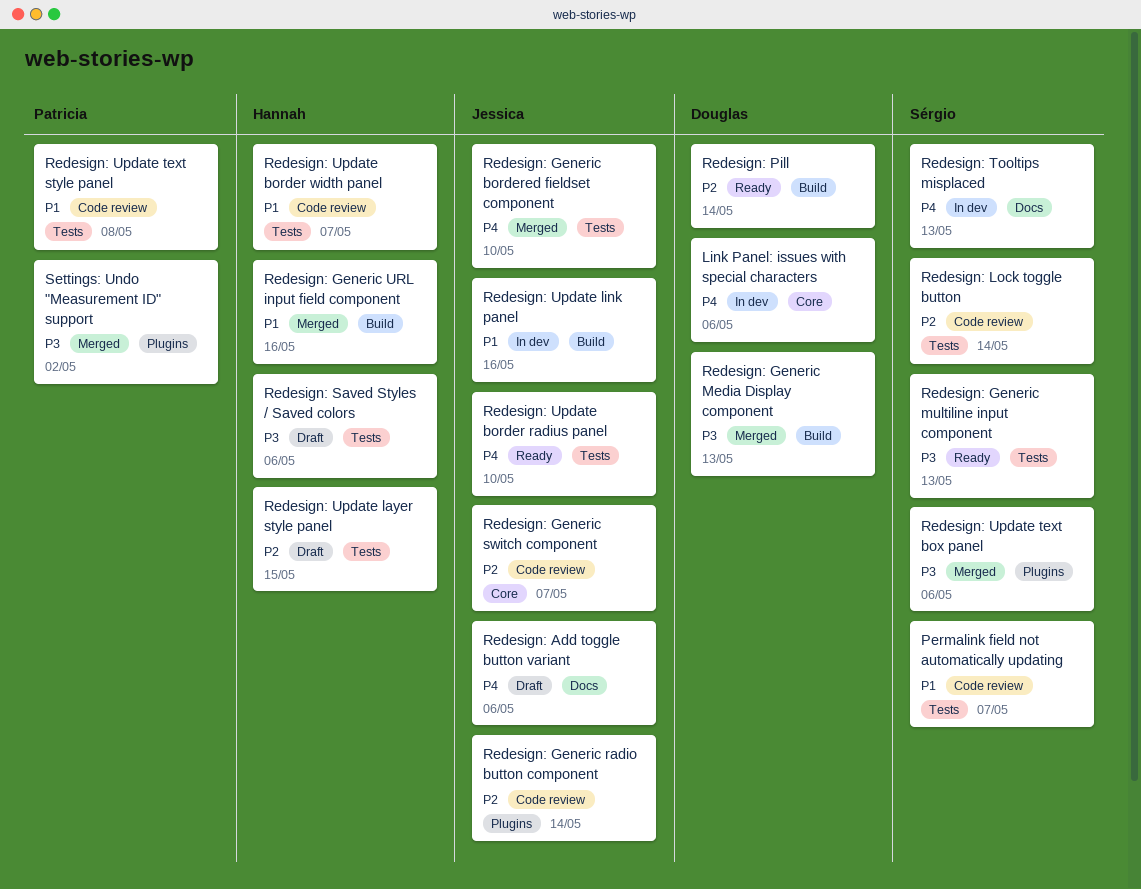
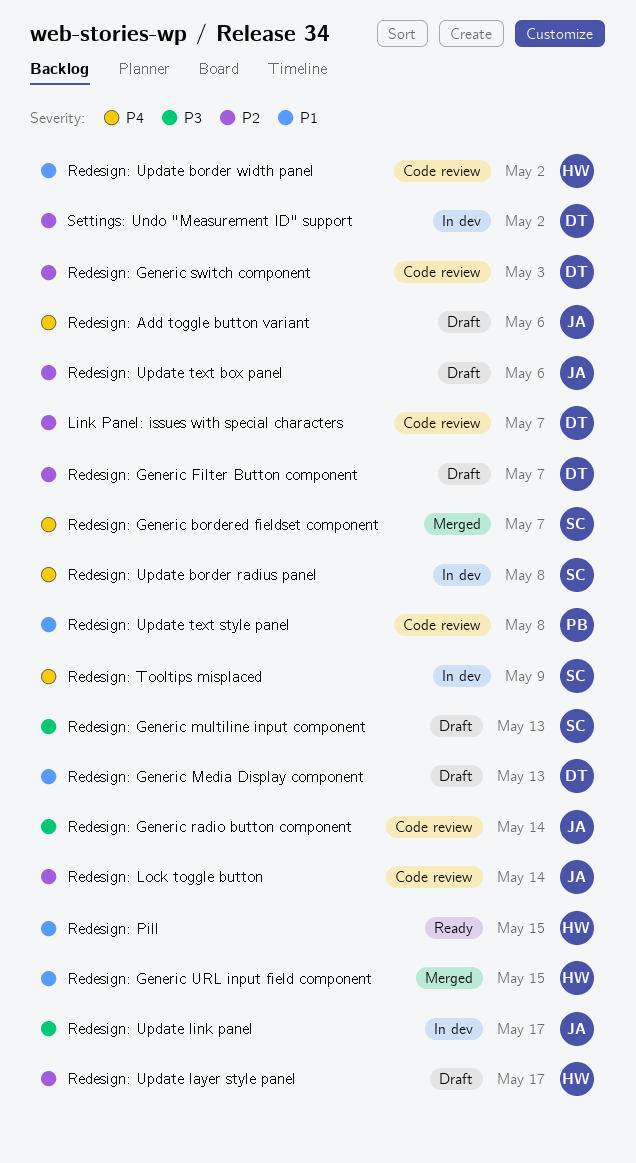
Link Panel: issues with special characters, status: In dev -> Code review
Link Panel: issues with special characters, priority: P4 -> P2
Link Panel: issues with special characters, due: May 6 -> May 7
Permalink field not automatically updating: present -> none
Redesign: Generic bordered fieldset component, owner: Jessica -> Sérgio
Redesign: Generic bordered fieldset component, due: May 10 -> May 7
Redesign: Generic Filter Button component: none -> present
Redesign: Generic Media Display component, status: Merged -> Draft
Redesign: Generic Media Display component, priority: P3 -> P1
Redesign: Generic multiline input component, status: Ready -> Draft
Redesign: Generic radio button component, priority: P2 -> P3
Redesign: Generic switch component, owner: Jessica -> Douglas
Redesign: Generic switch component, due: May 7 -> May 3
Redesign: Generic URL input field component, due: May 16 -> May 15
Redesign: Lock toggle button, owner: Sérgio -> Jessica
Redesign: Pill, owner: Douglas -> Hannah
Redesign: Pill, priority: P2 -> P1
Redesign: Pill, due: May 14 -> May 15
Redesign: Saved Styles / Saved colors: present -> none
Redesign: Tooltips misplaced, due: May 13 -> May 9
Redesign: Update border radius panel, status: Ready -> In dev
Redesign: Update border radius panel, owner: Jessica -> Sérgio
Redesign: Update border radius panel, due: May 10 -> May 8
Redesign: Update border width panel, due: May 7 -> May 2
Redesign: Update layer style panel, due: May 15 -> May 17
Redesign: Update link panel, priority: P1 -> P3
Redesign: Update link panel, due: May 16 -> May 17
Redesign: Update text box panel, status: Merged -> Draft
Redesign: Update text box panel, owner: Sérgio -> Jessica
Redesign: Update text box panel, priority: P3 -> P2
Settings: Undo "Measurement ID" support, status: Merged -> In dev
Settings: Undo "Measurement ID" support, owner: Patricia -> Douglas
Settings: Undo "Measurement ID" support, priority: P3 -> P2

